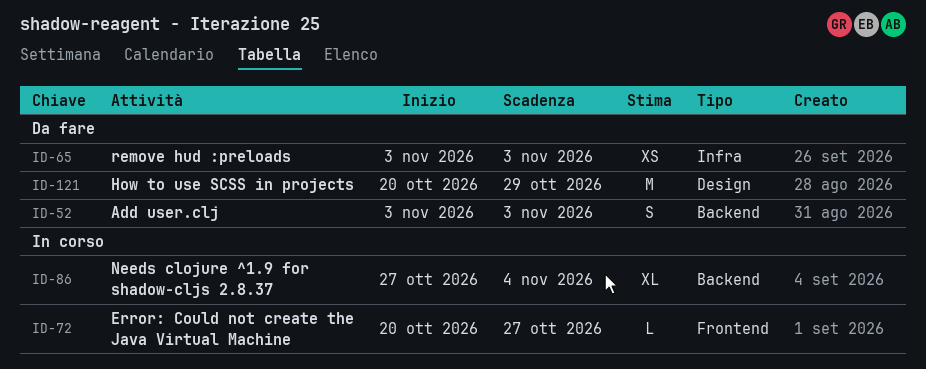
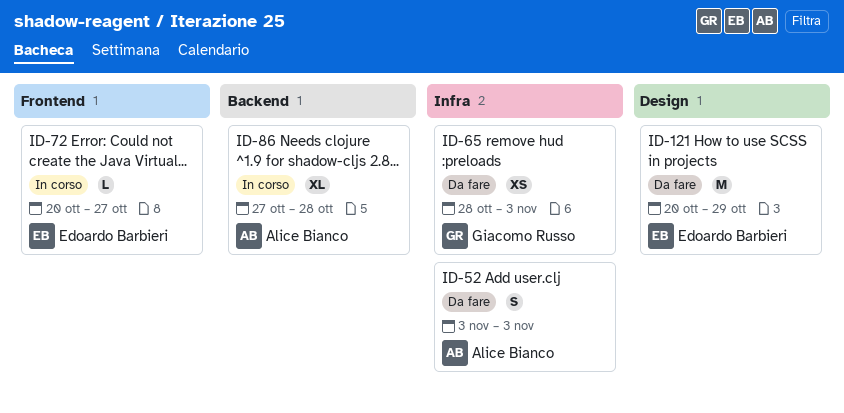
ID-52, label: Backend -> Infra
ID-65, start: Nov 3 -> Oct 28
ID-86, due: Nov 4 -> Oct 28

